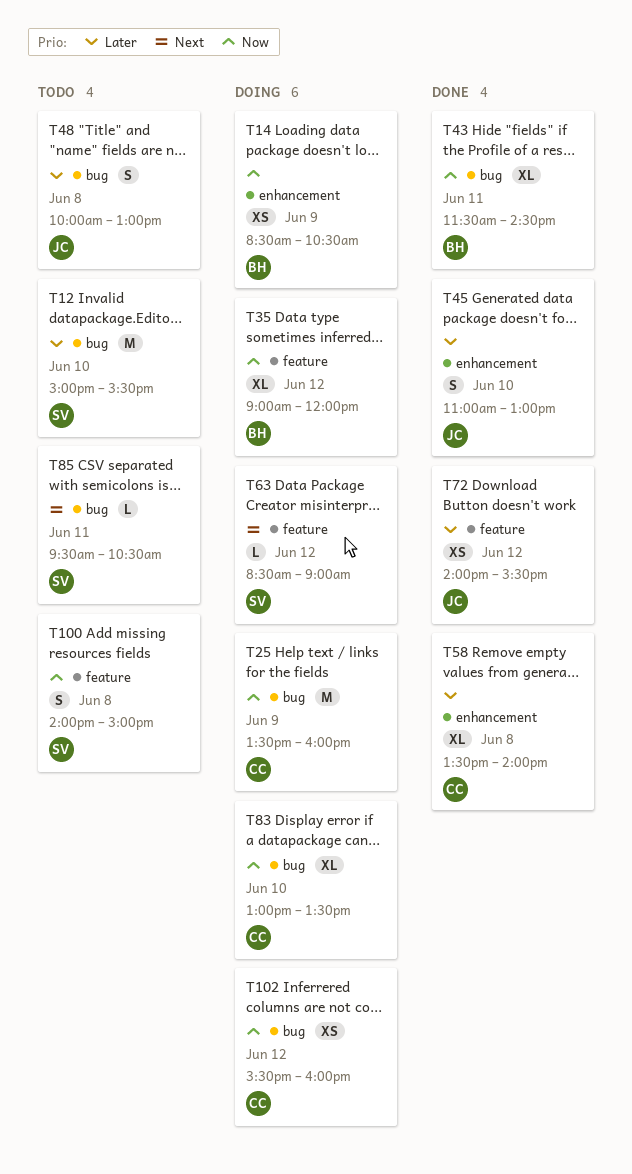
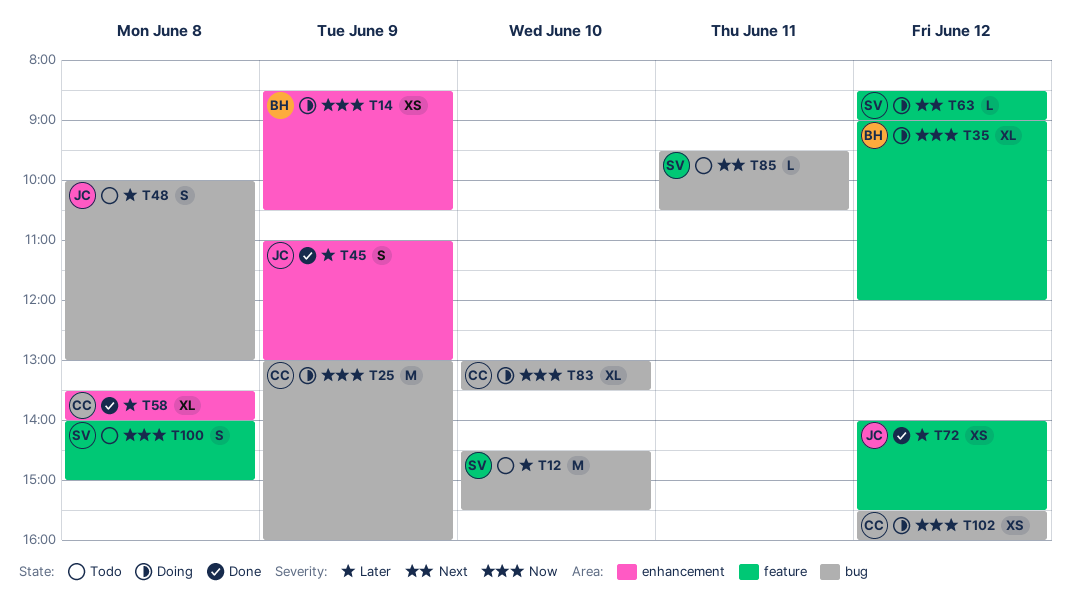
T12, begins: 15:00 -> 14:30
T25, begins: 13:30 -> 13:00
T43: present -> none
T45, day: Jun 10 -> Jun 9

